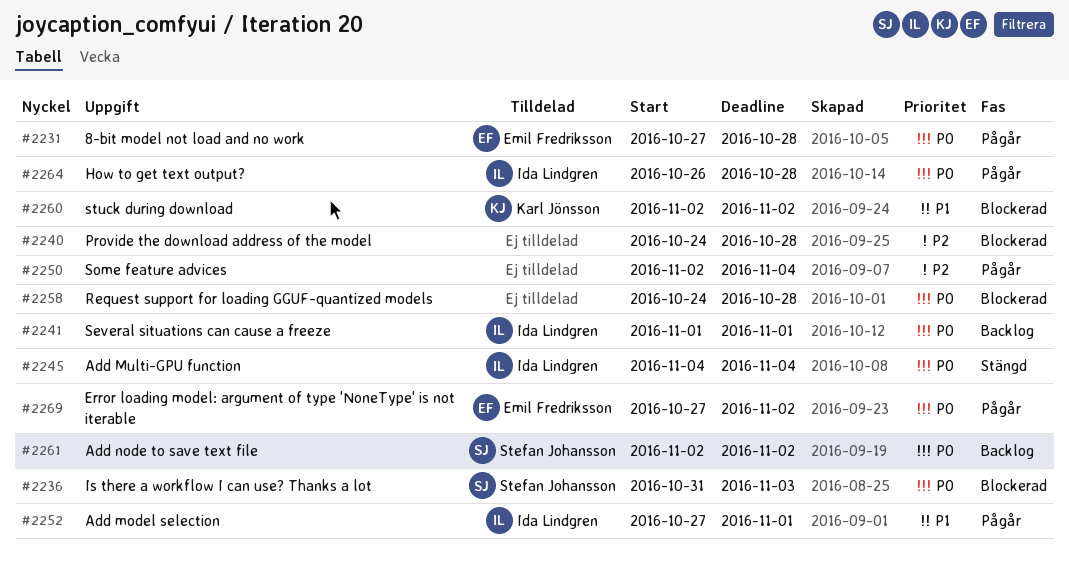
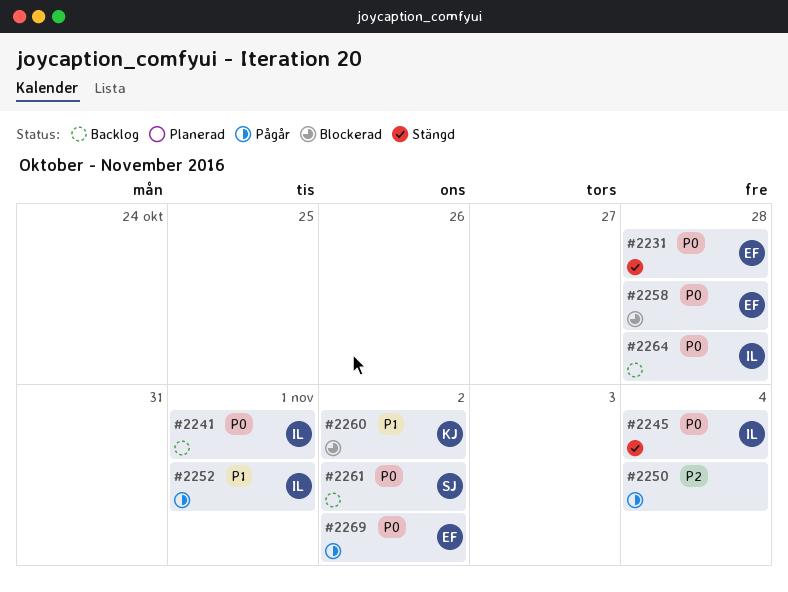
#2231, status: Pågår -> Stängd
#2236: present -> none
#2240: present -> none
#2258, owner: none -> Emil Fredriksson
#2264, status: Pågår -> Backlog

